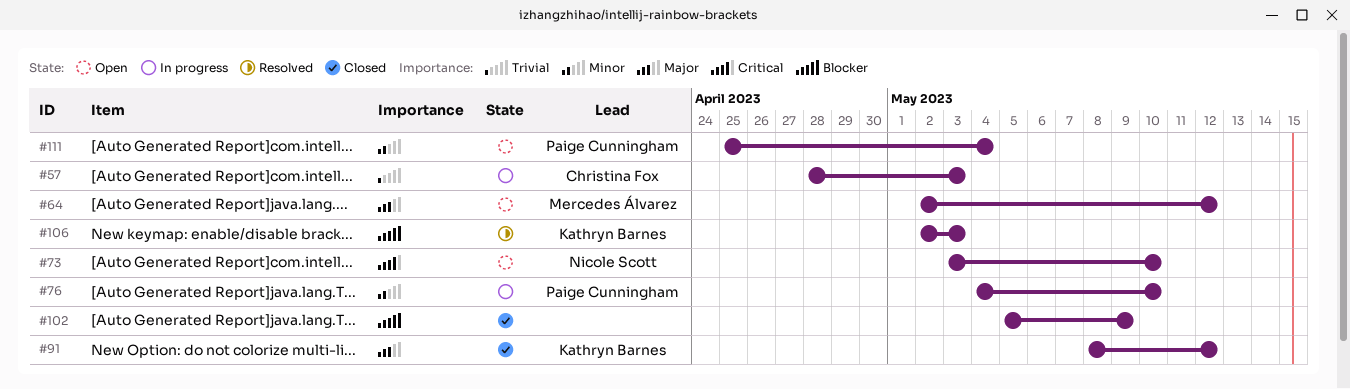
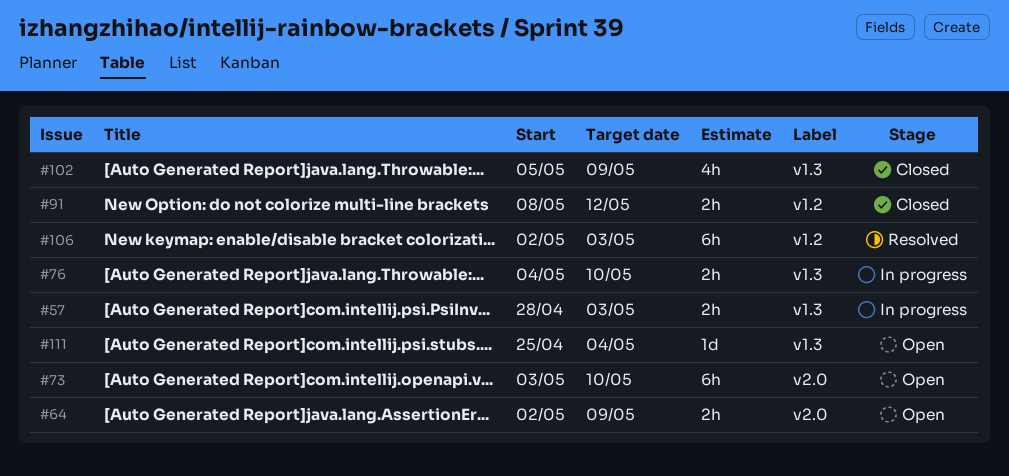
#64, due: May 12 -> May 9

